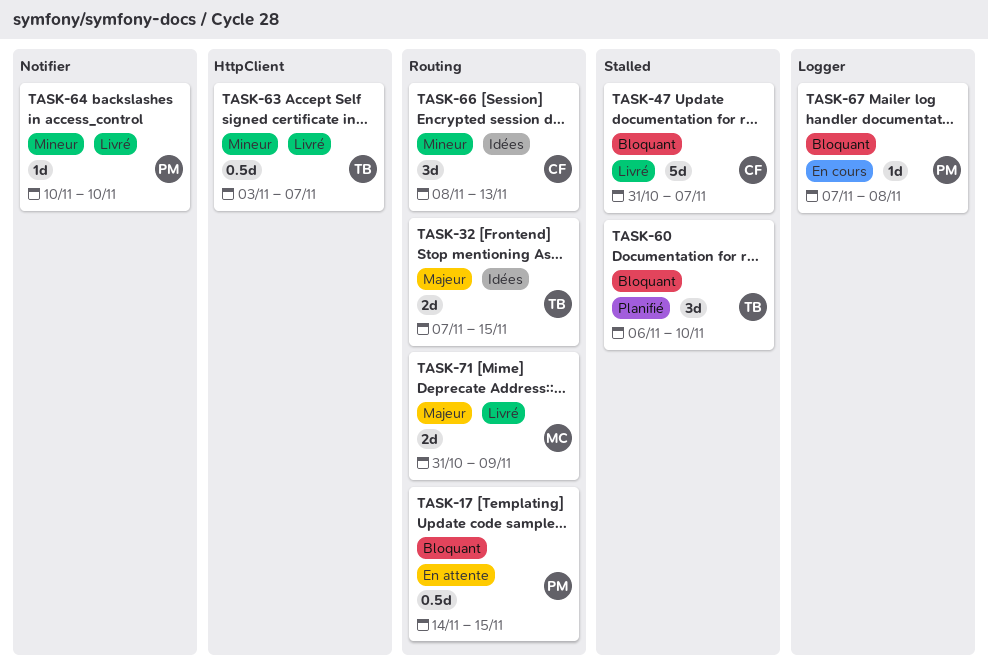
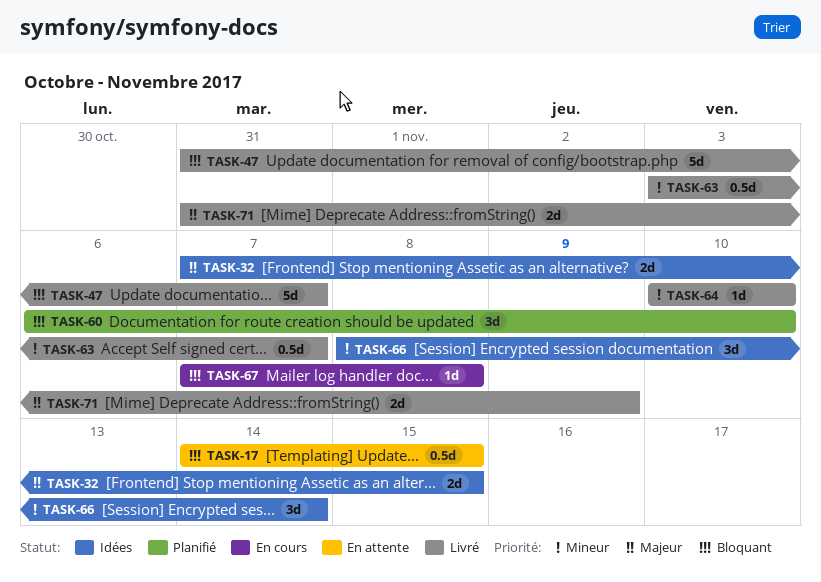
TASK-66, due: Nov 13 -> Nov 14

